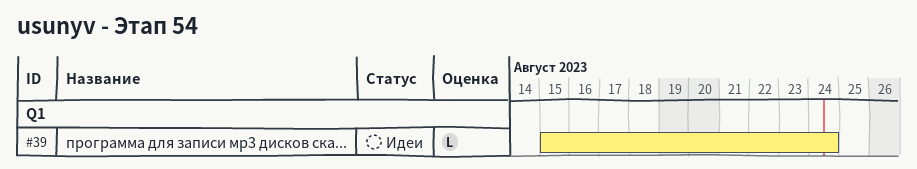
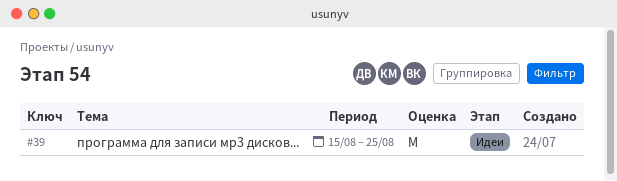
#39, estimate: L -> M
#39, due: Aug 24 -> Aug 25

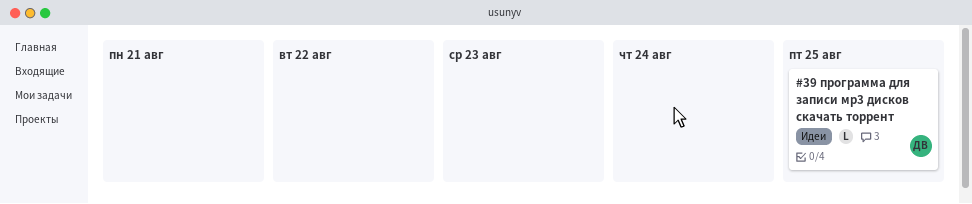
#39, estimate: M -> L

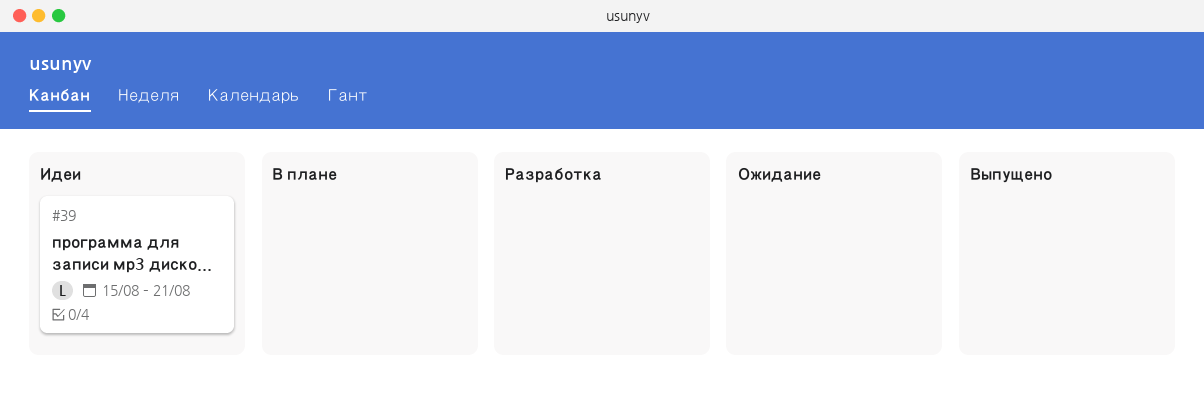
#39, due: Aug 25 -> Aug 21

